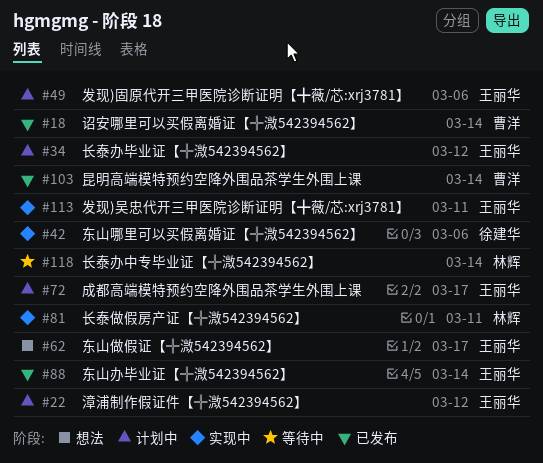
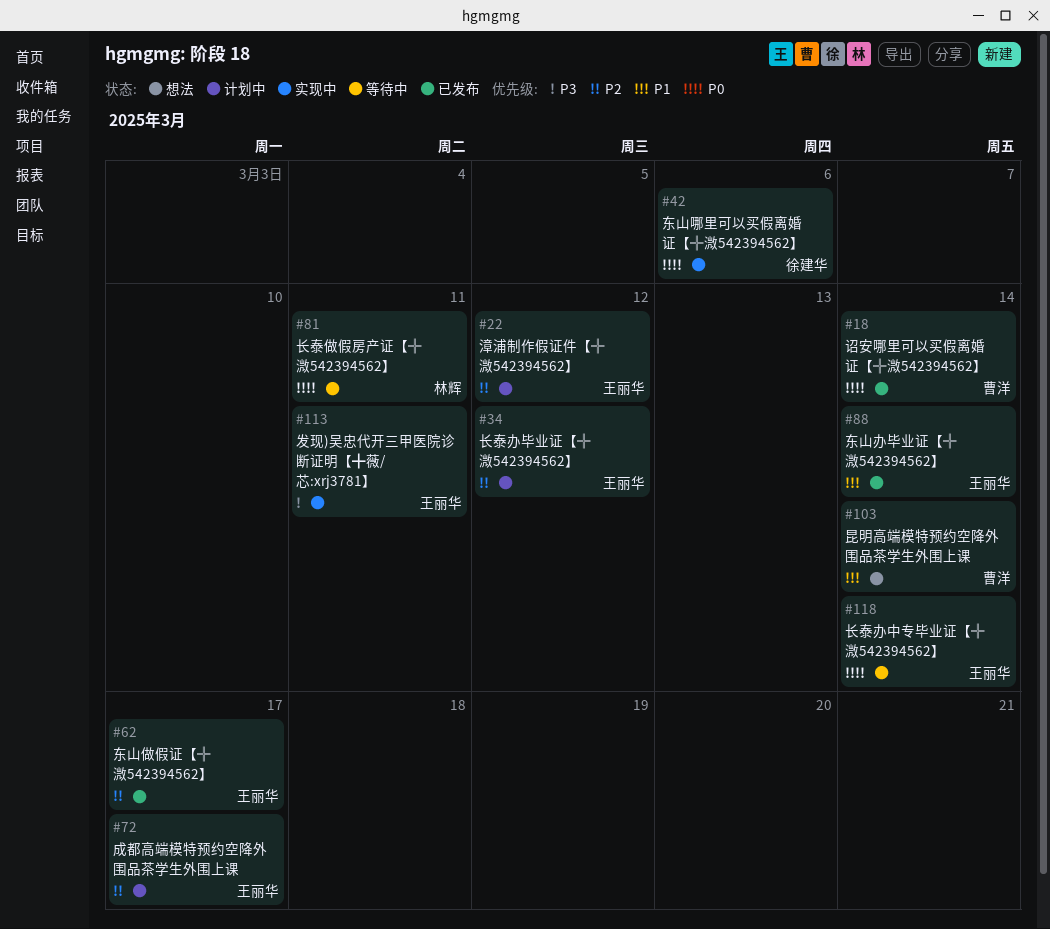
#49: present -> none
#62, status: 想法 -> 已发布
#81, status: 实现中 -> 等待中
#103, status: 已发布 -> 想法
#118, owner: 林辉 -> 王丽华

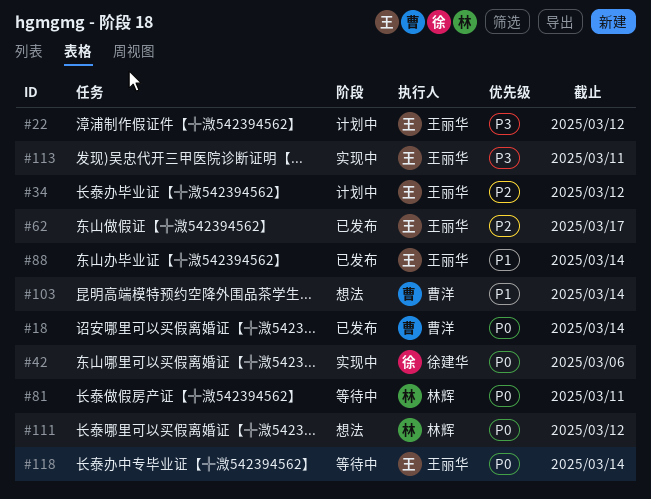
#22, priority: P2 -> P3
#72: present -> none
#111: none -> present

